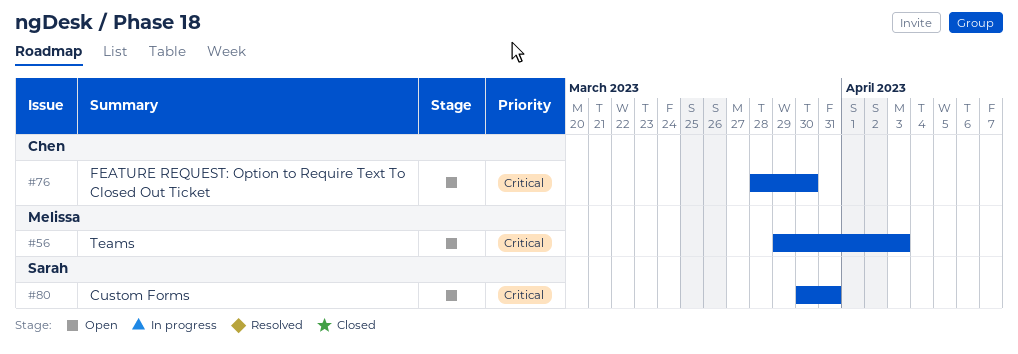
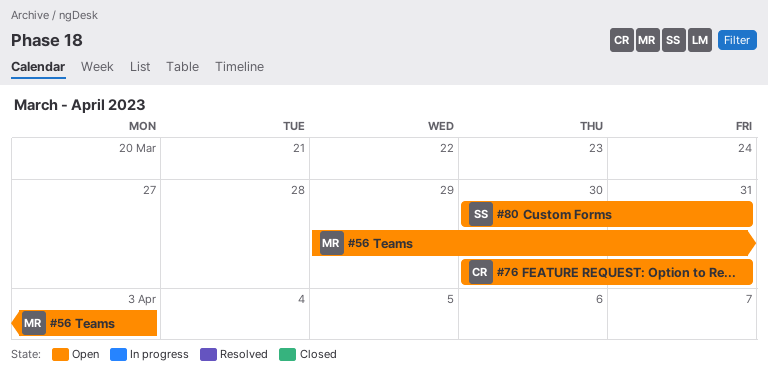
#76, start: Mar 28 -> Mar 30
#76, due: Mar 30 -> Mar 31

